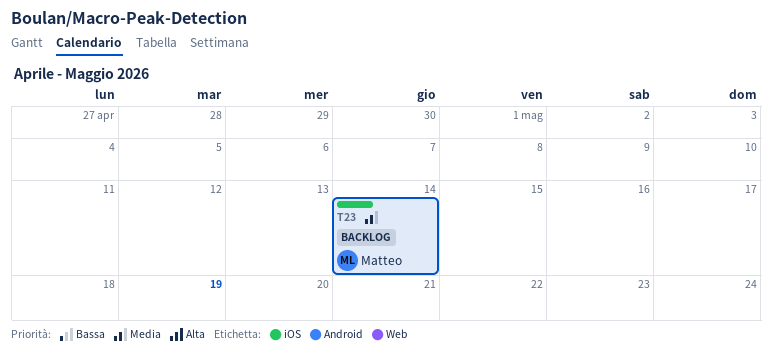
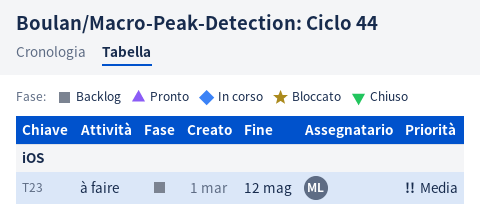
T23, due: May 14 -> May 12

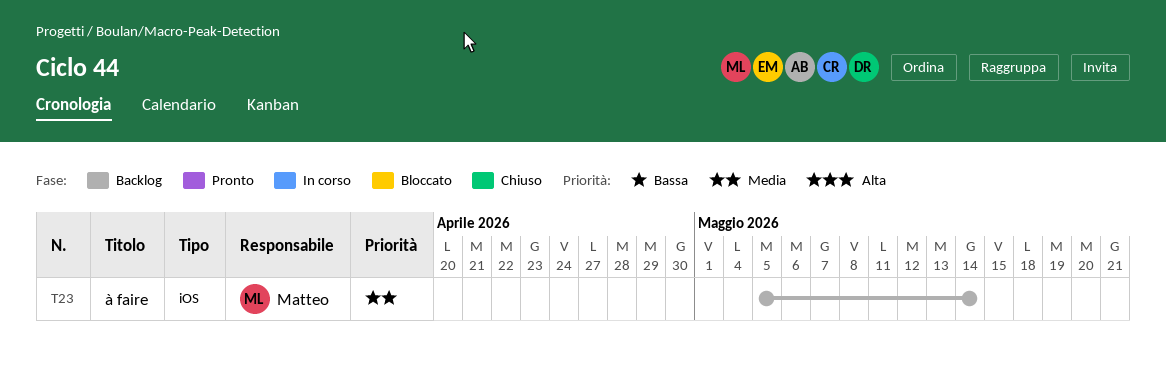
T23, due: May 12 -> May 14

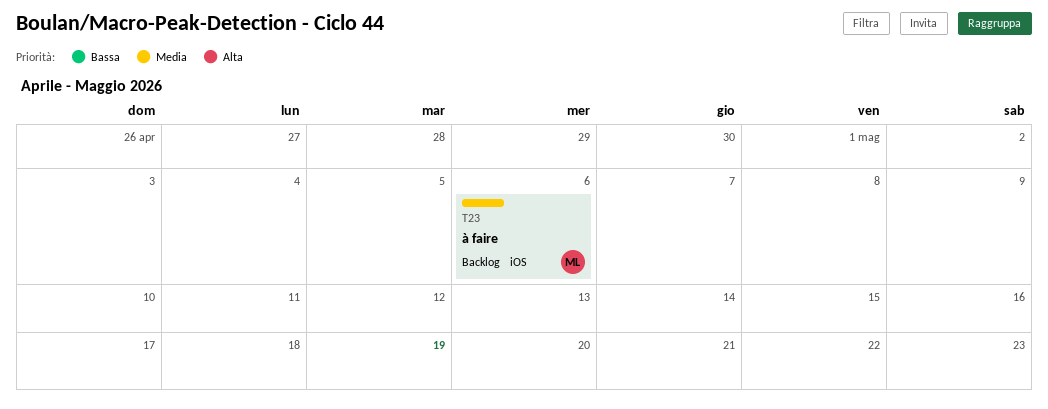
T23, due: May 14 -> May 6

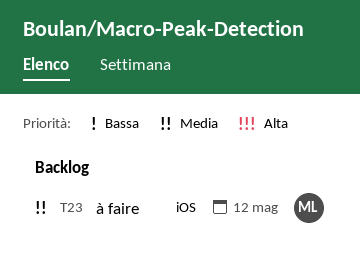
T23, due: May 6 -> May 12

